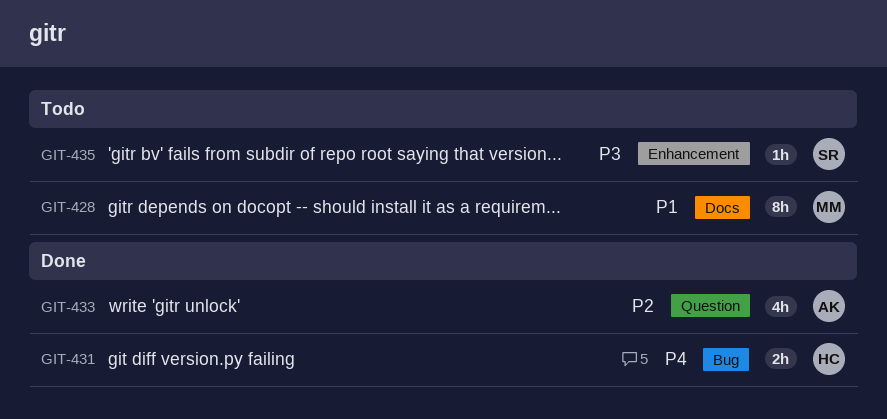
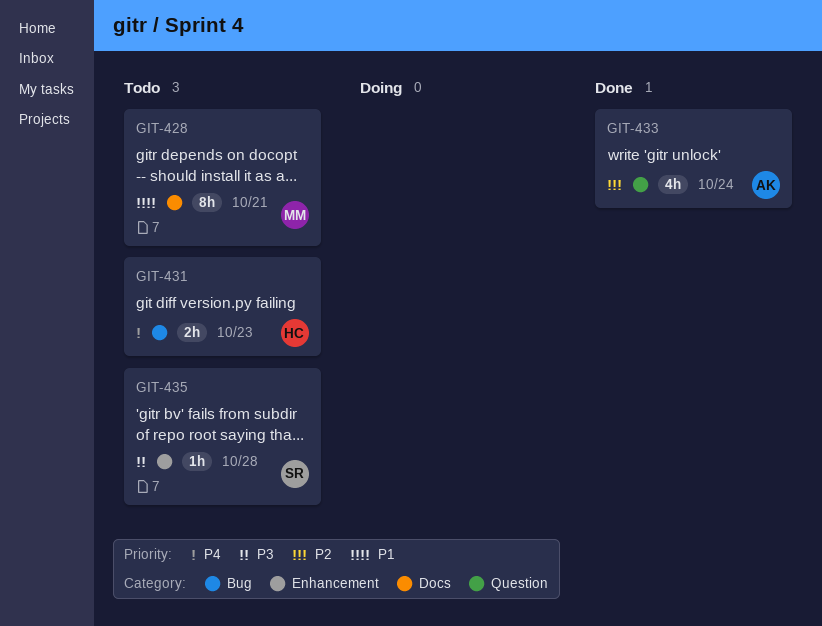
GIT-431, status: Done -> Todo

